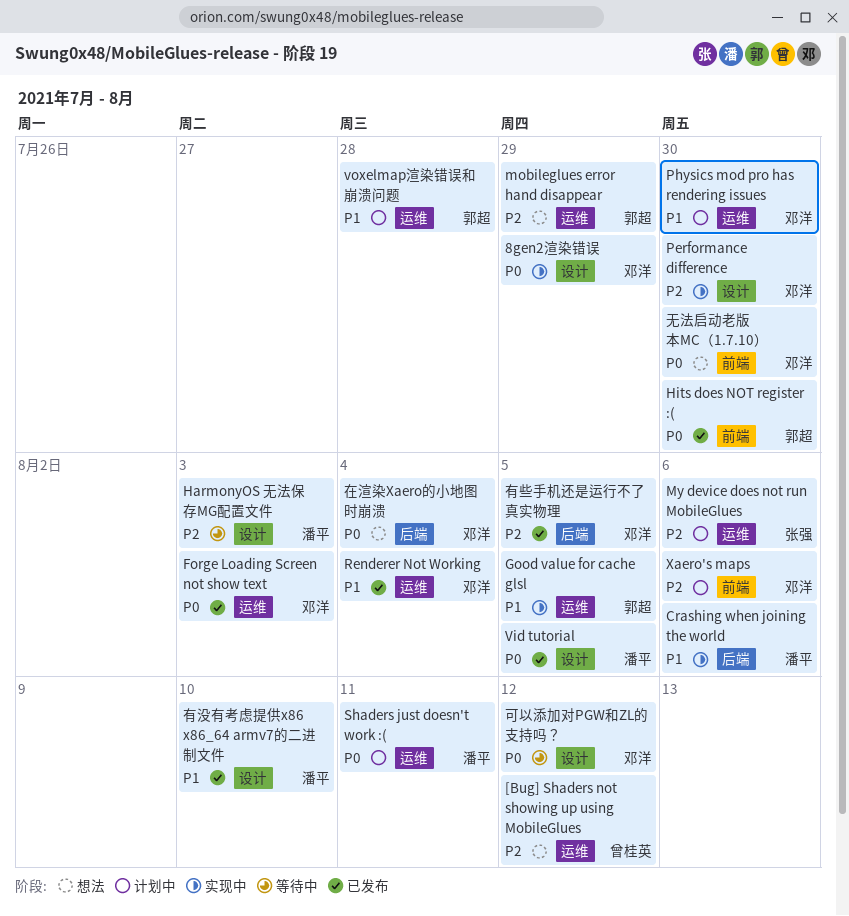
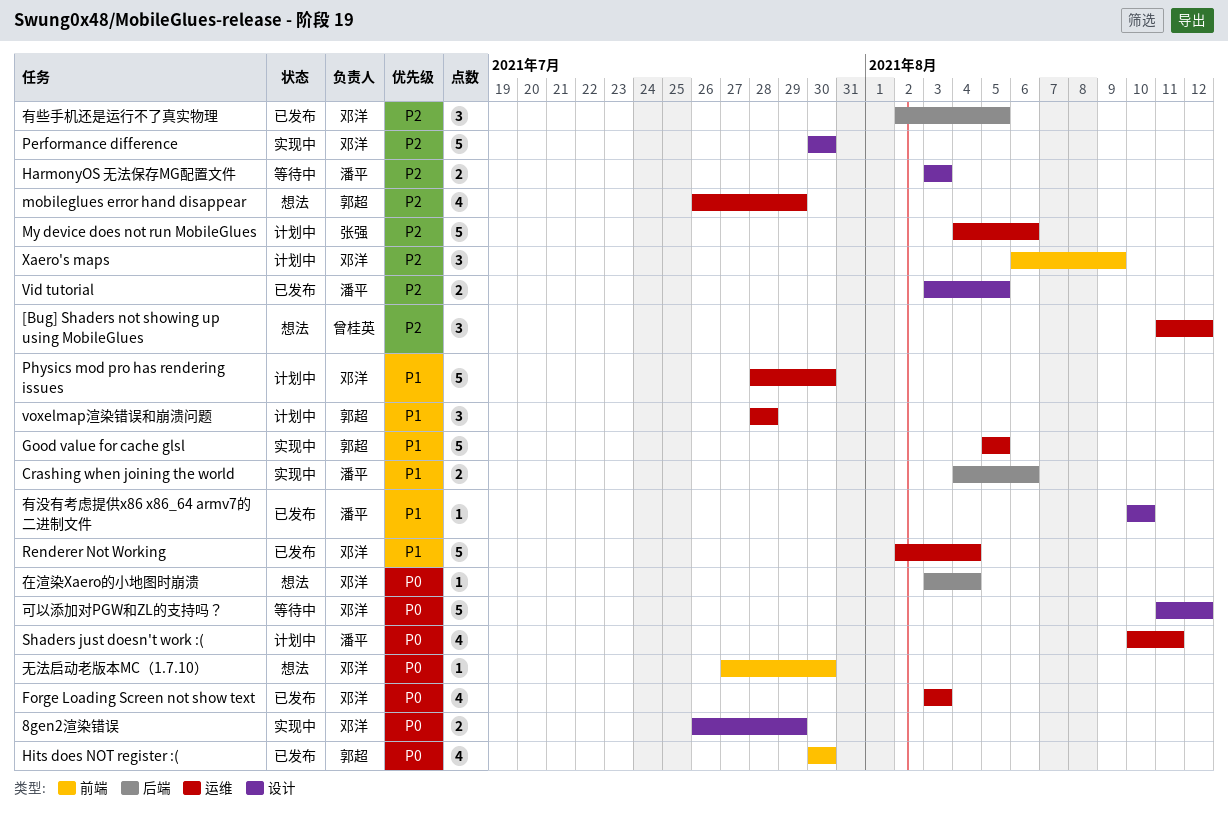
Vid tutorial, priority: P0 -> P2
Xaero's maps, due: Aug 6 -> Aug 9

